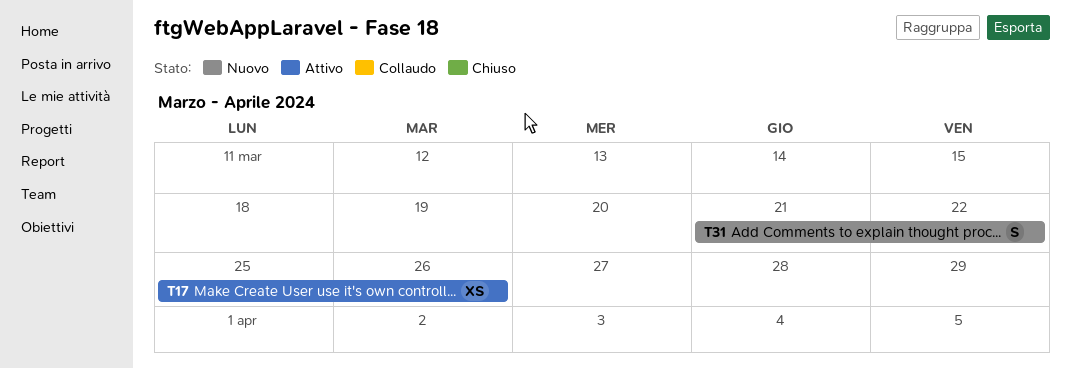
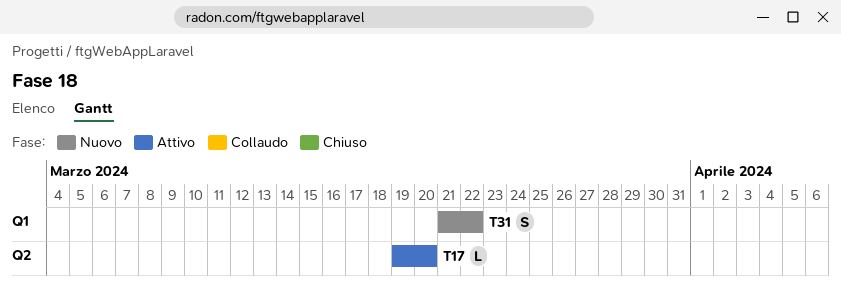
T17, estimate: XS -> L
T17, start: Mar 25 -> Mar 19
T17, due: Mar 26 -> Mar 20

